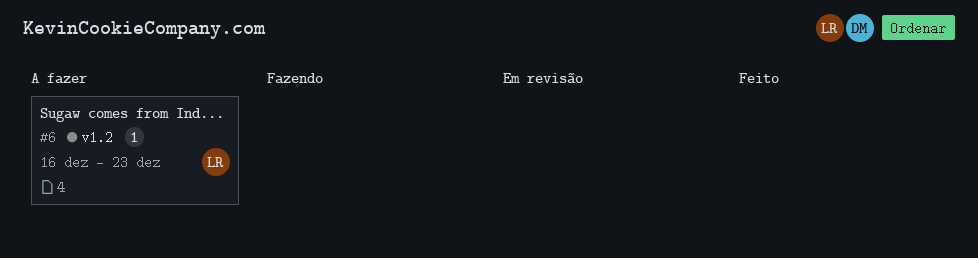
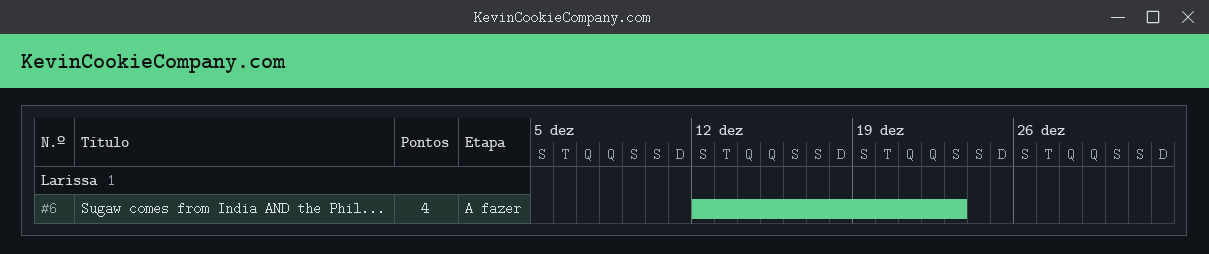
#6, estimate: 1 -> 4
#6, start: Dec 16 -> Dec 12

